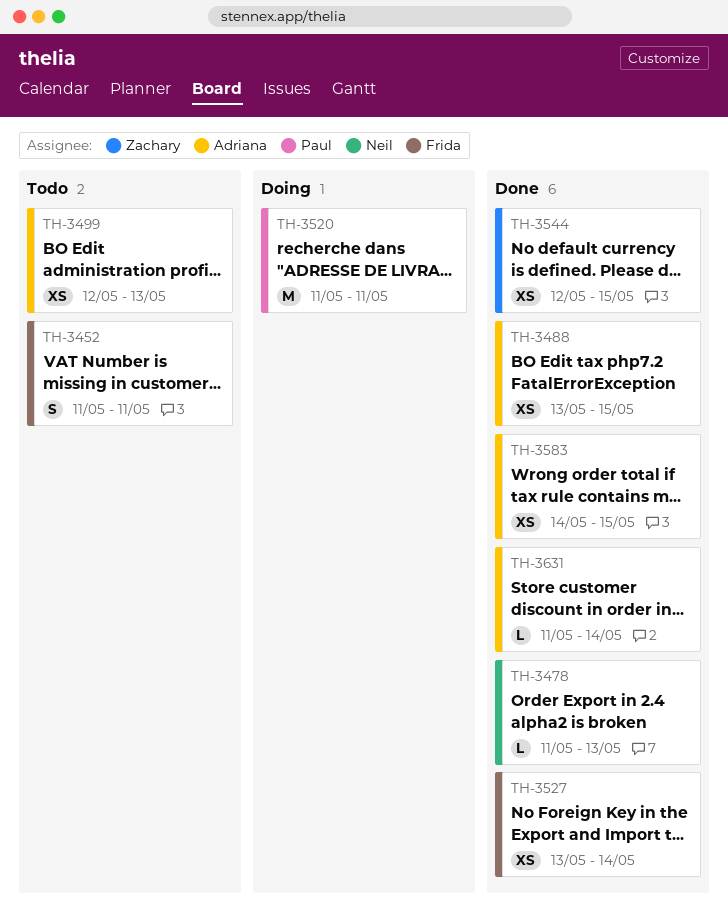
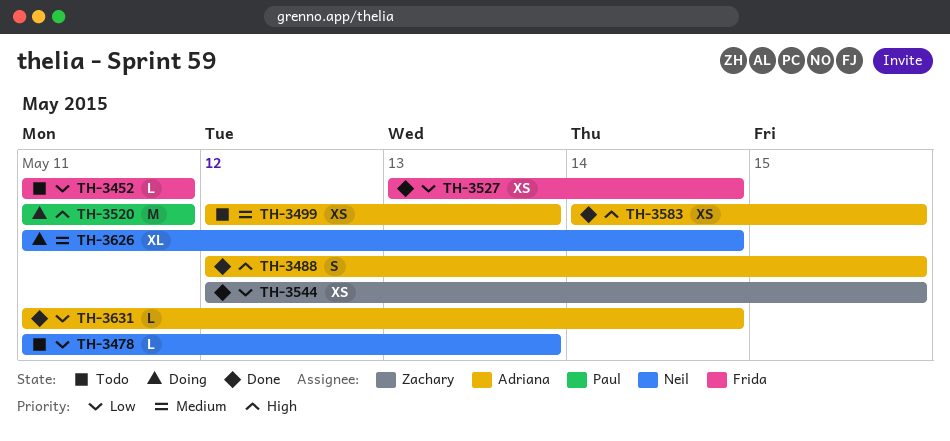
TH-3452, estimate: S -> L
TH-3478, status: Done -> Todo
TH-3488, estimate: XS -> S
TH-3488, start: May 13 -> May 12
TH-3626: none -> present

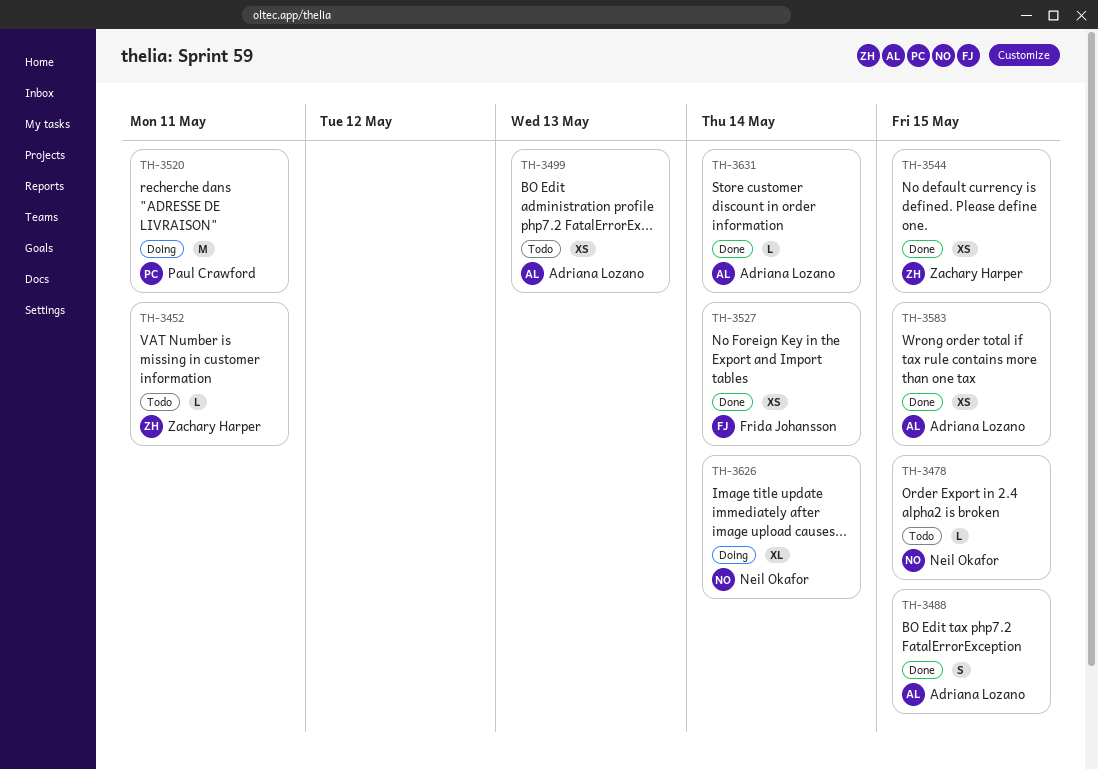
TH-3452, owner: Frida Johansson -> Zachary Harper
TH-3478, due: May 13 -> May 15

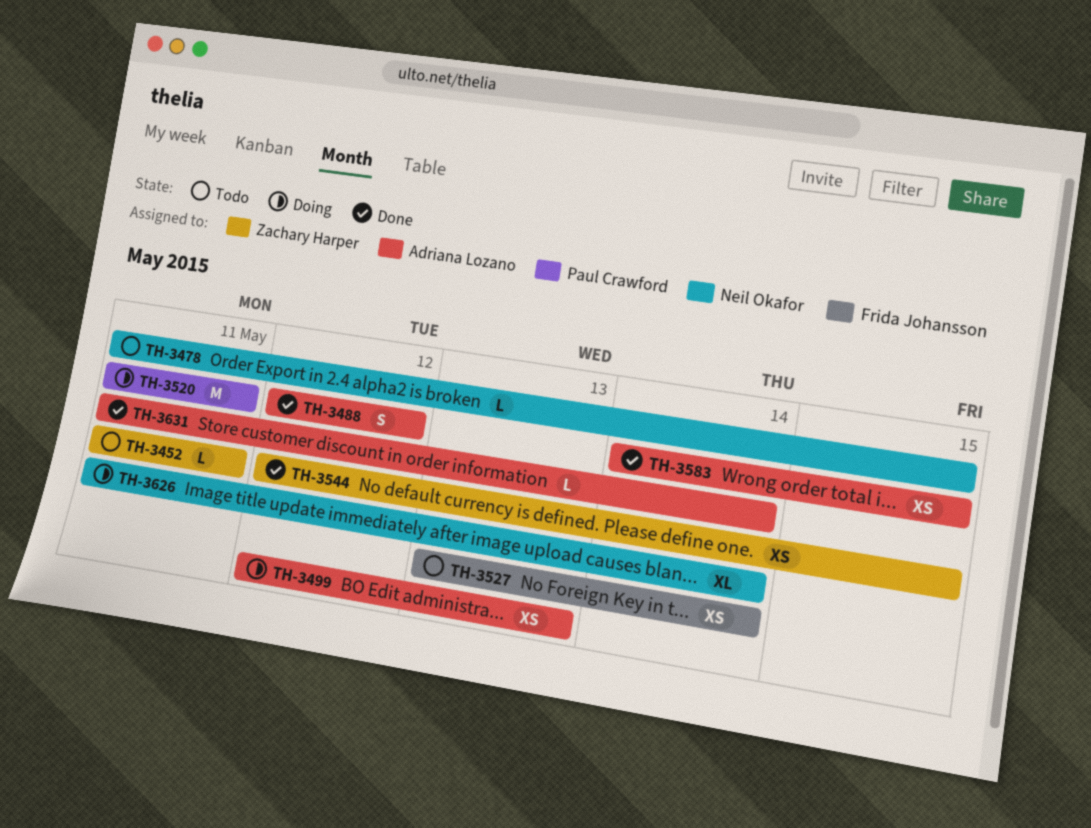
TH-3488, due: May 15 -> May 12
TH-3499, status: Todo -> Doing
TH-3527, status: Done -> Todo

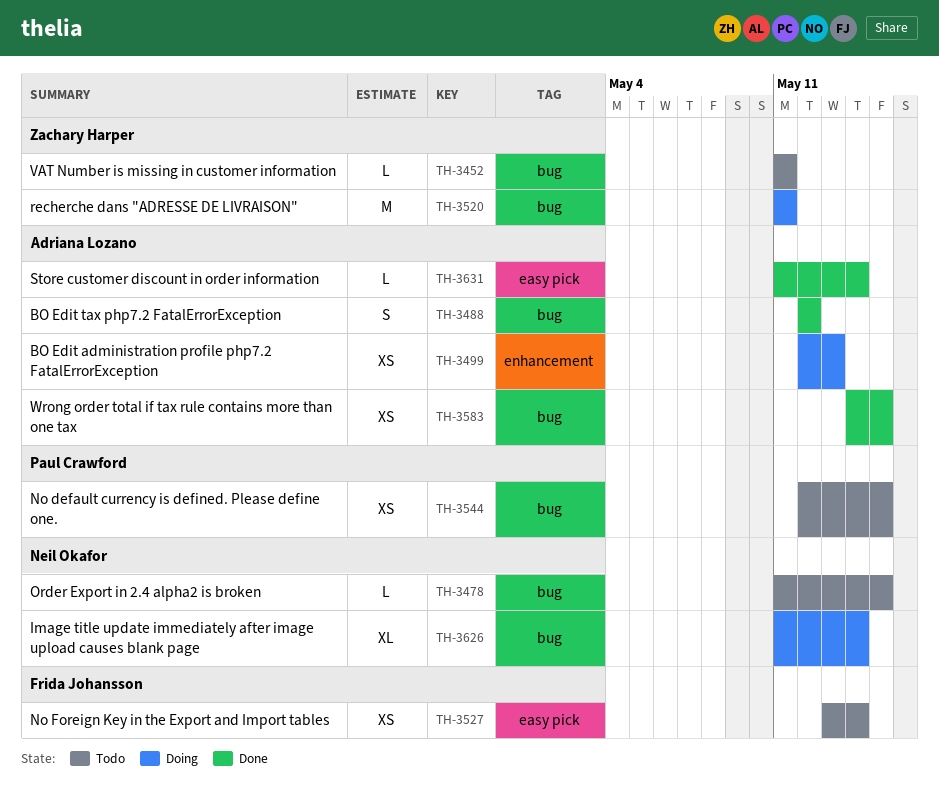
TH-3520, owner: Paul Crawford -> Zachary Harper
TH-3544, status: Done -> Todo
TH-3544, owner: Zachary Harper -> Paul Crawford

